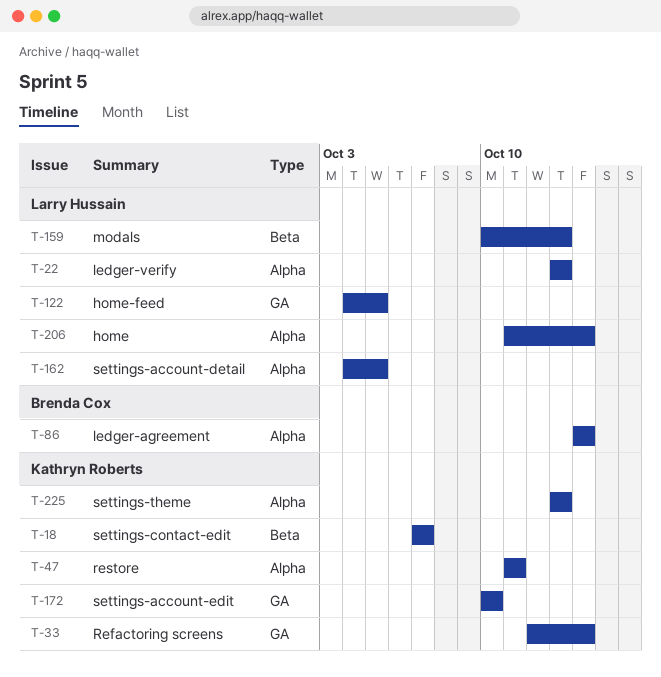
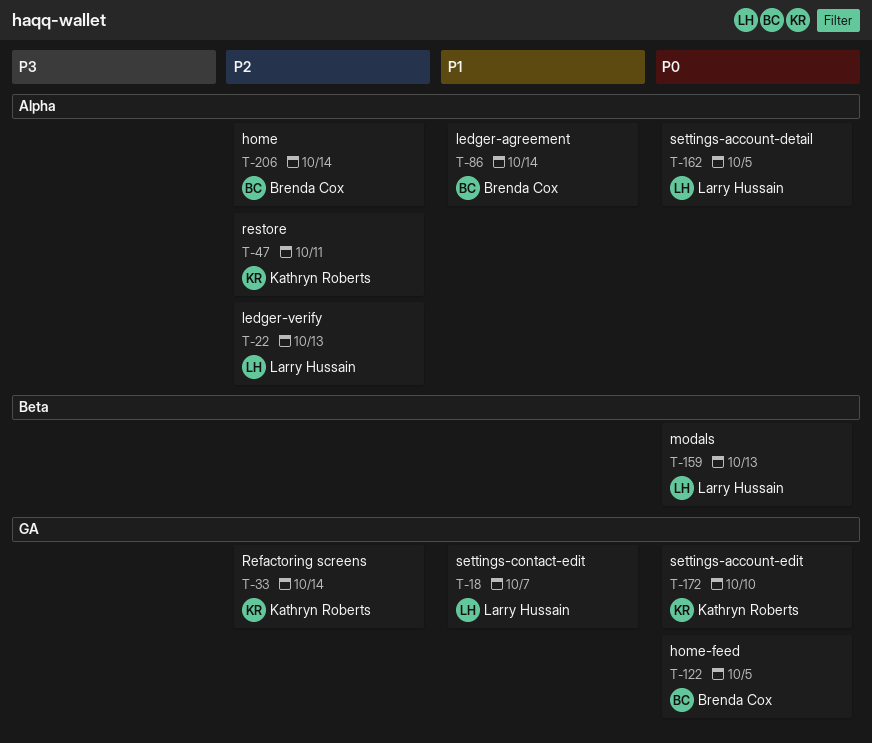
T-18, owner: Kathryn Roberts -> Larry Hussain
T-18, label: Beta -> GA
T-122, owner: Larry Hussain -> Brenda Cox
T-206, owner: Larry Hussain -> Brenda Cox
T-225: present -> none

